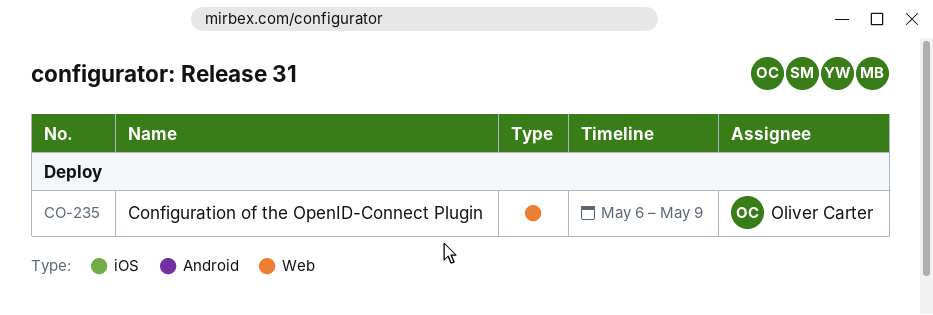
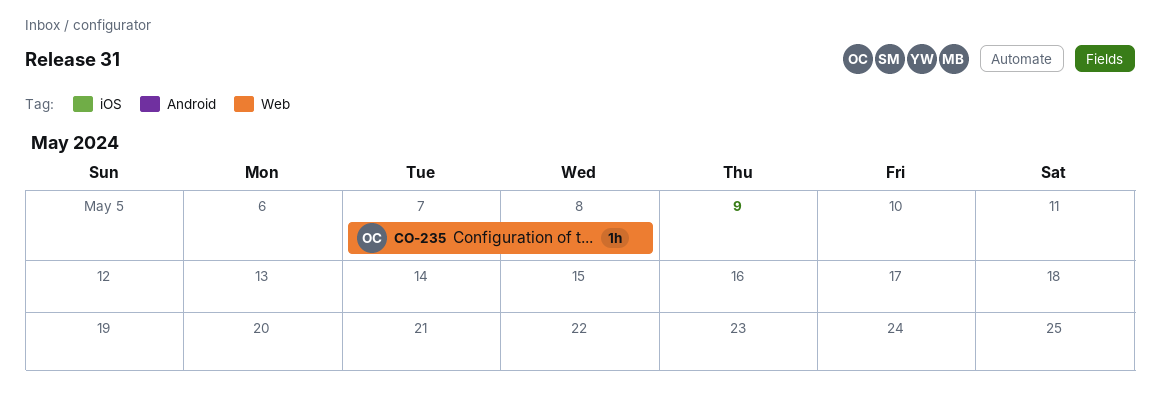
CO-235, start: May 6 -> May 7
CO-235, due: May 9 -> May 8

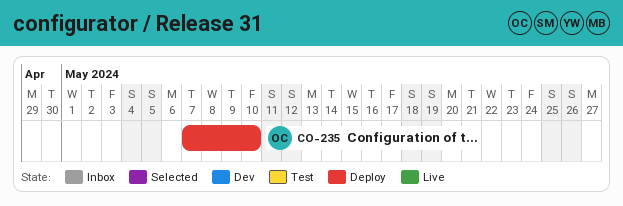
CO-235, due: May 8 -> May 10

